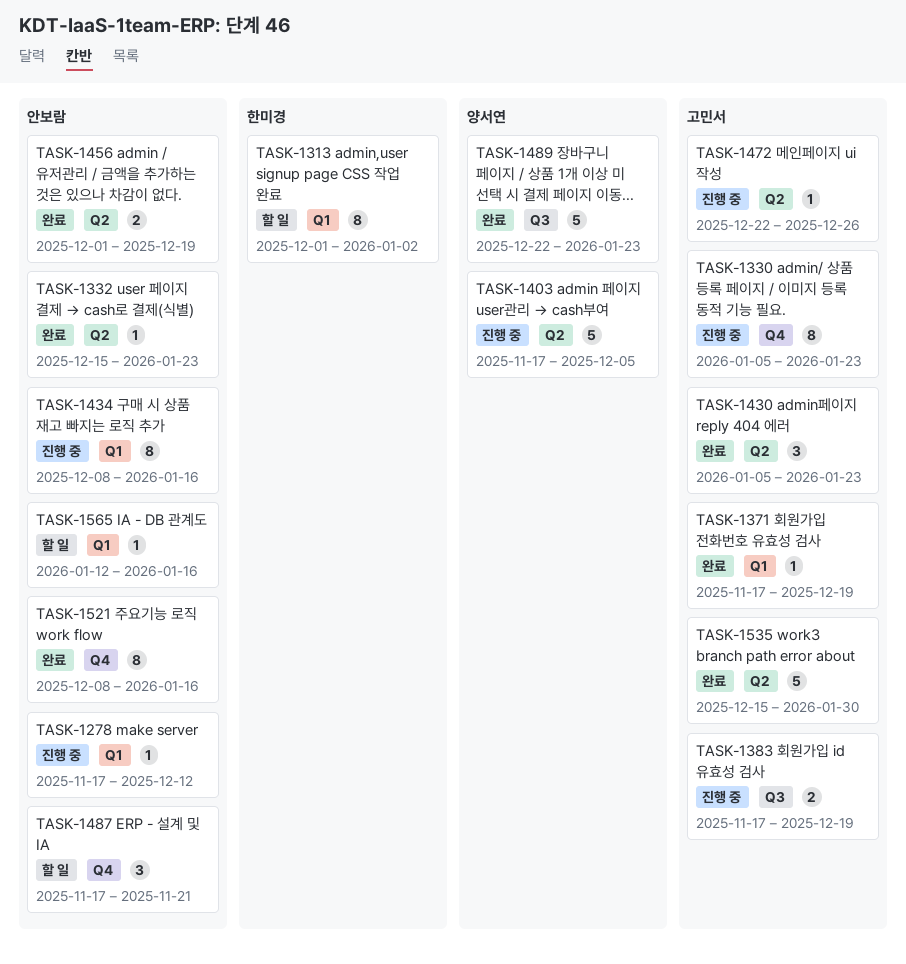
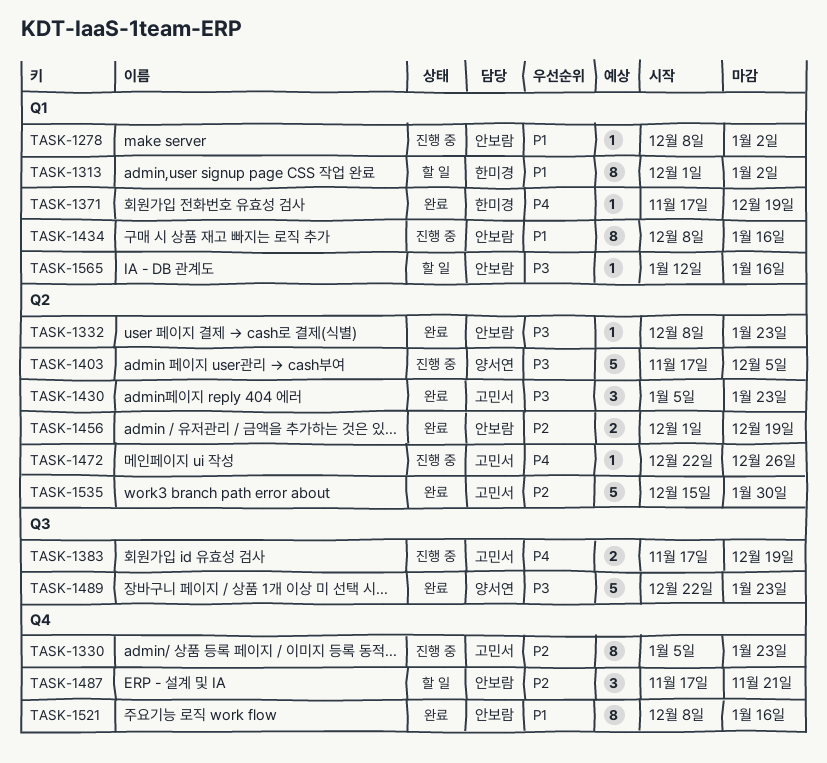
TASK-1278, start: Nov 17 -> Dec 8
TASK-1278, due: Dec 12 -> Jan 2
TASK-1332, start: Dec 15 -> Dec 8
TASK-1371, owner: 고민서 -> 한미경

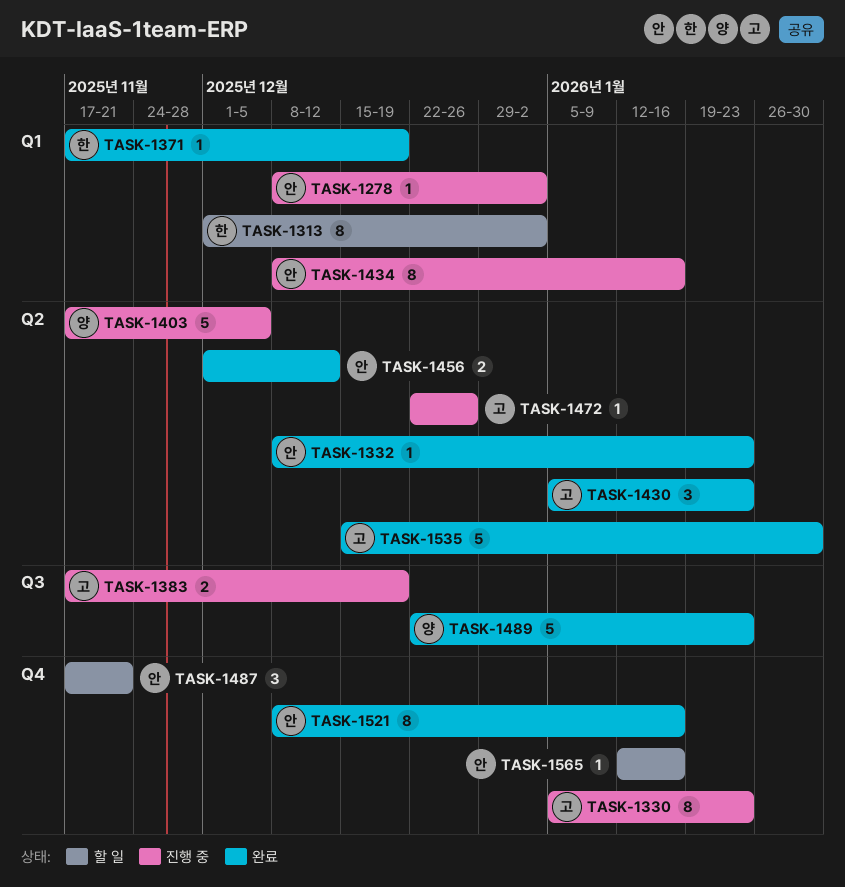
TASK-1456, due: Dec 19 -> Dec 12
TASK-1565, label: Q1 -> Q4

